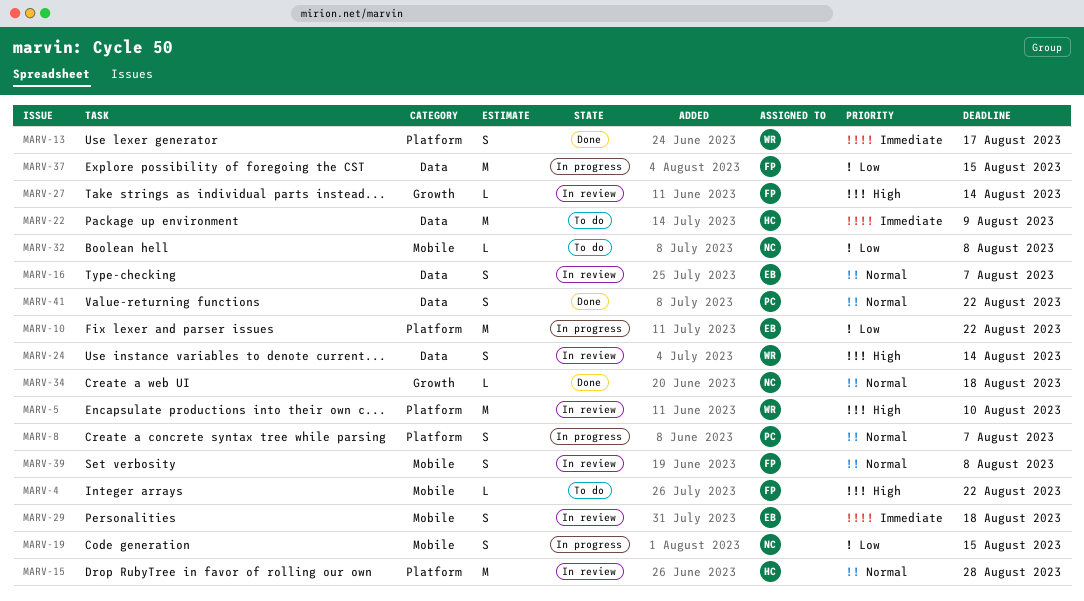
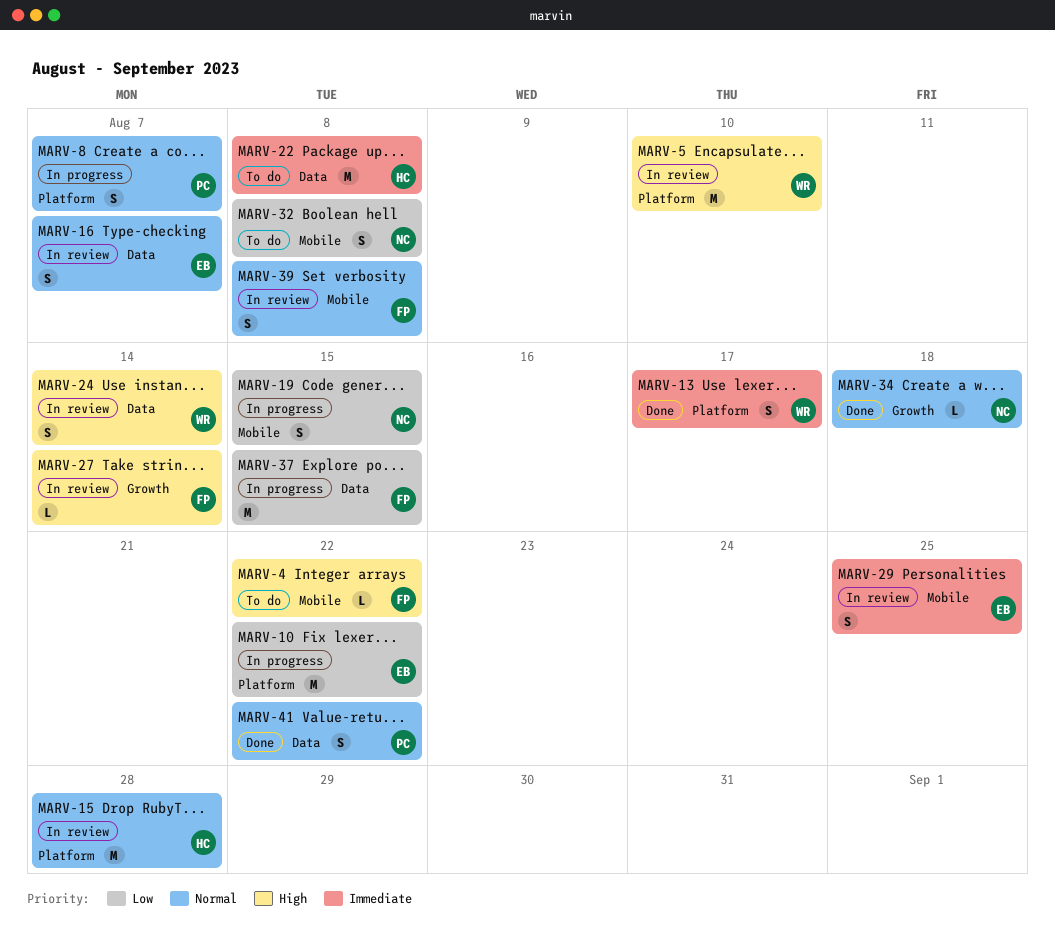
MARV-22, due: Aug 9 -> Aug 8
MARV-29, due: Aug 18 -> Aug 25
MARV-32, estimate: L -> S

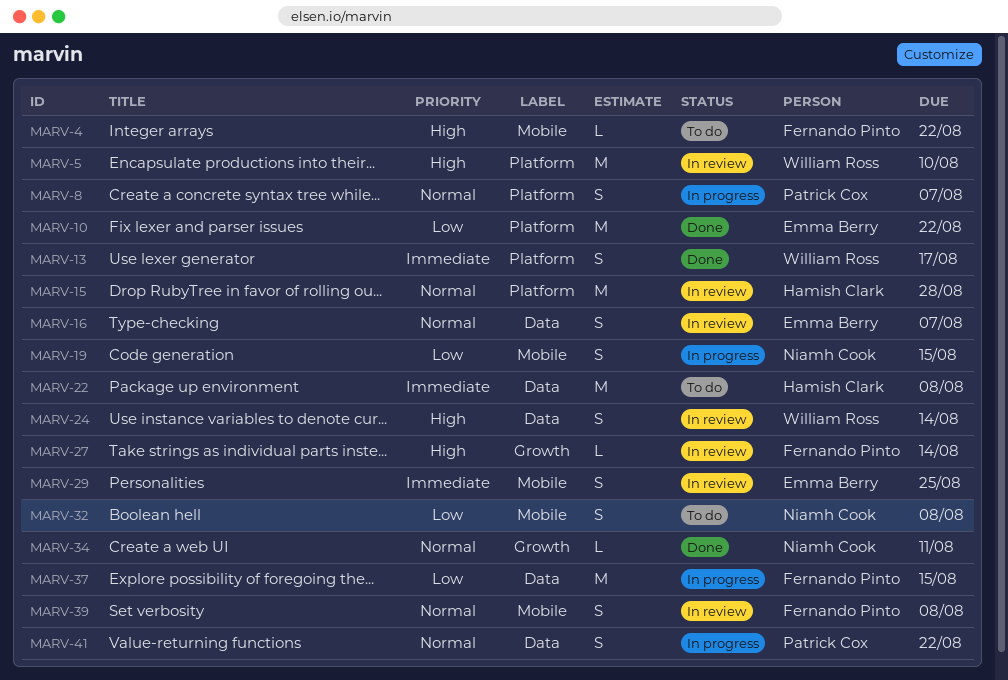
MARV-10, status: In progress -> Done
MARV-34, due: Aug 18 -> Aug 11
MARV-41, status: Done -> In progress

